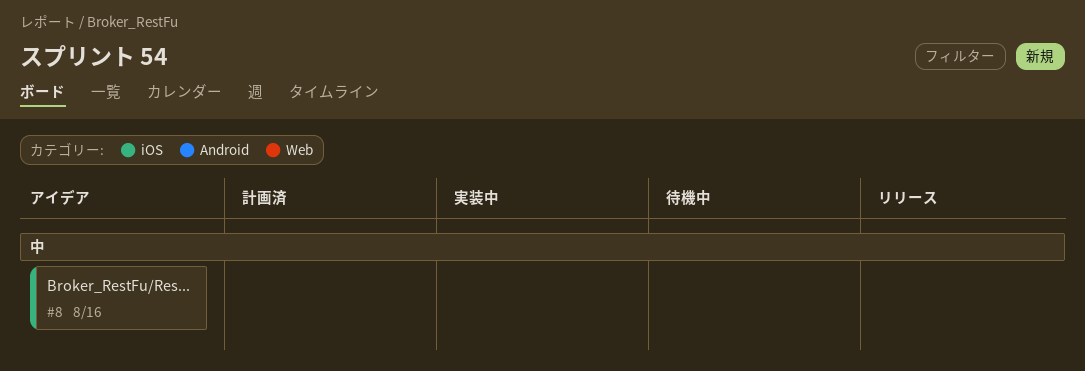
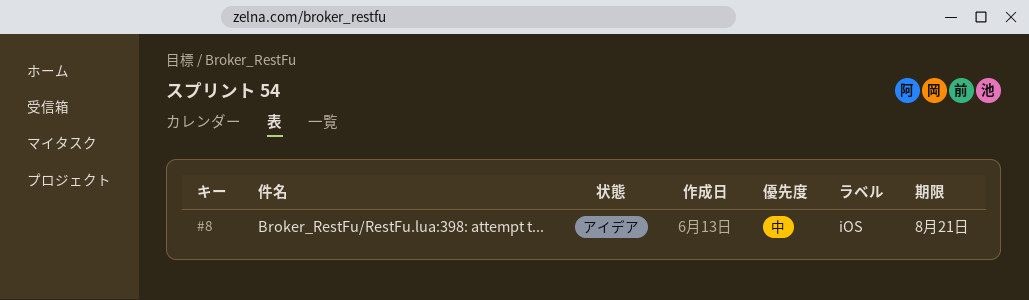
#8, due: Aug 16 -> Aug 21

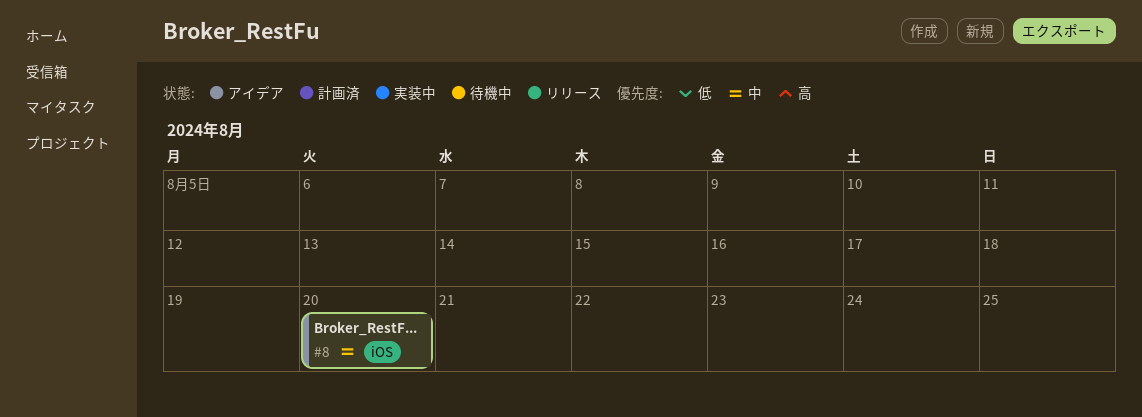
#8, due: Aug 21 -> Aug 20

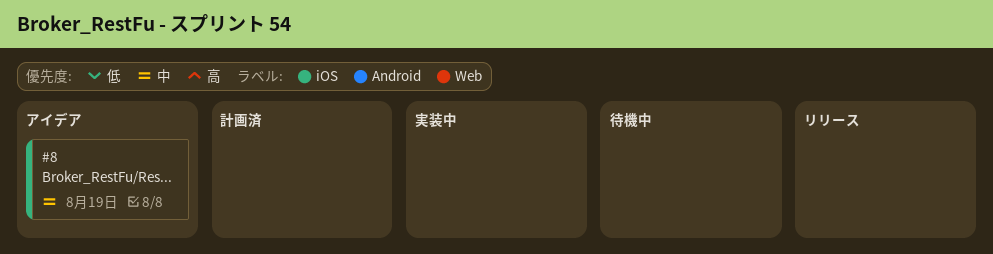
#8, due: Aug 20 -> Aug 19

